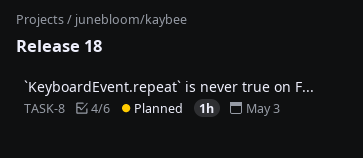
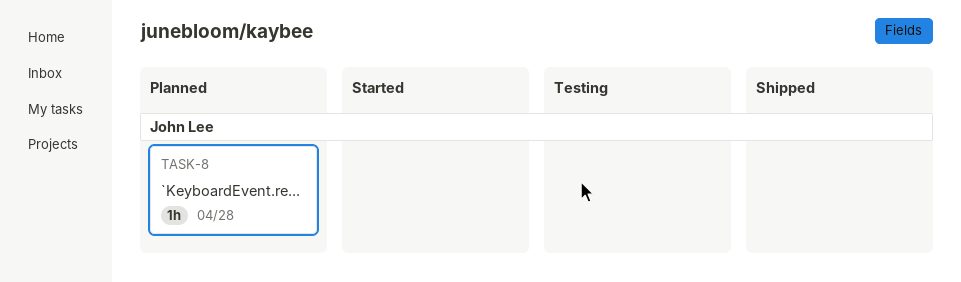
TASK-8, due: May 3 -> Apr 28

